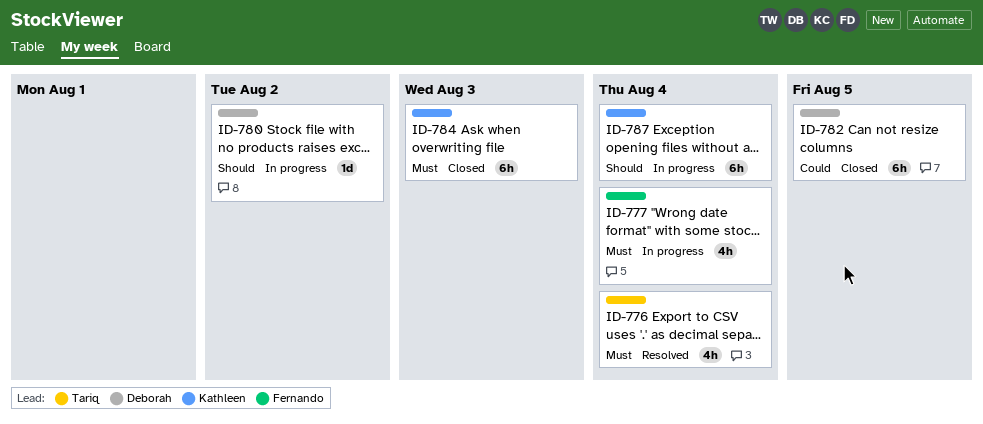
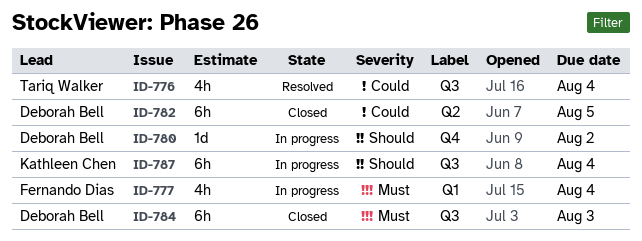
ID-776, priority: Must -> Could
ID-784, owner: Kathleen Chen -> Deborah Bell

